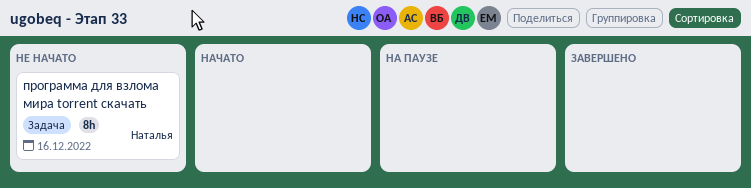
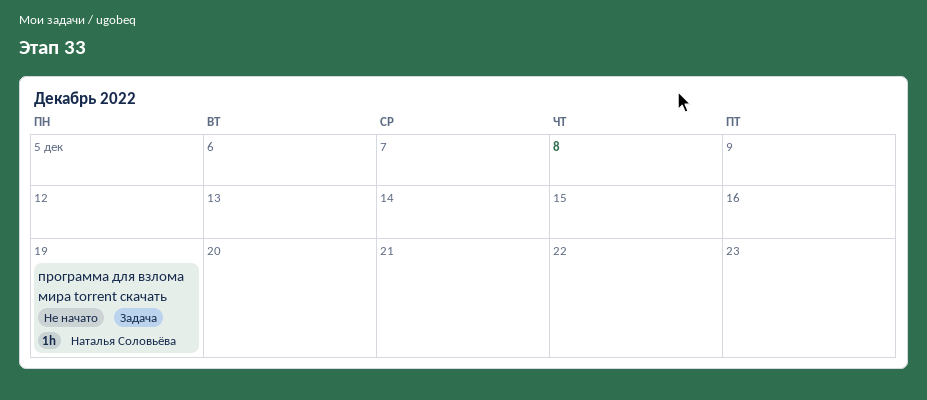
программа для взлома мира torrent скачать, estimate: 8h -> 1h
программа для взлома мира torrent скачать, due: Dec 16 -> Dec 19

